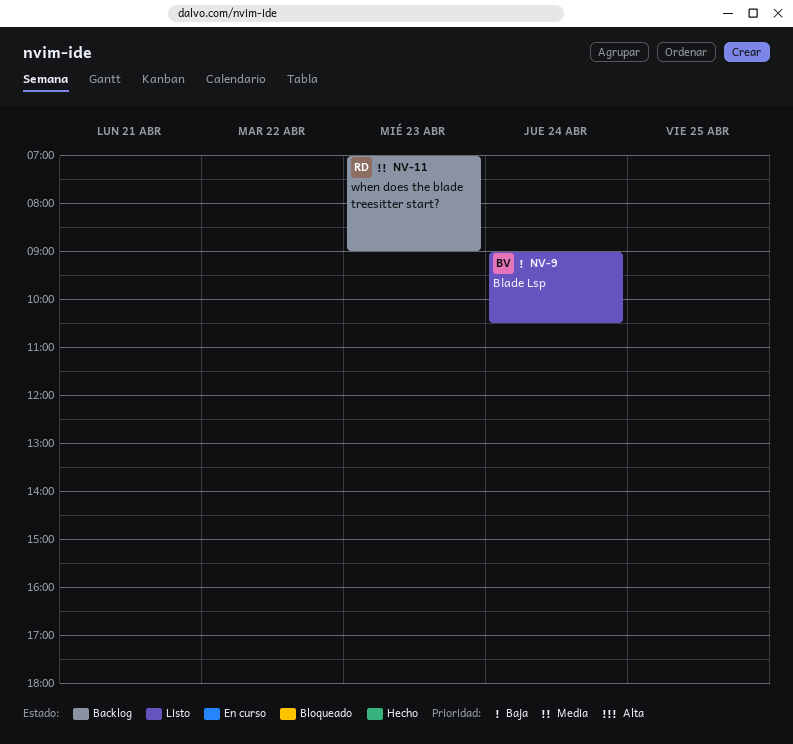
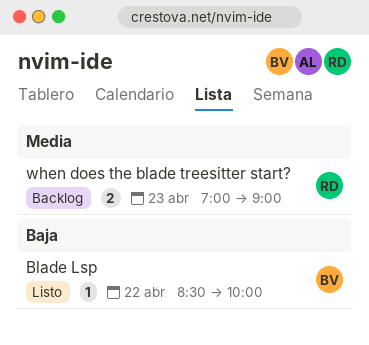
Blade Lsp, day: Apr 24 -> Apr 22
Blade Lsp, begins: 09:00 -> 08:30
Blade Lsp, ends: 10:30 -> 10:00

